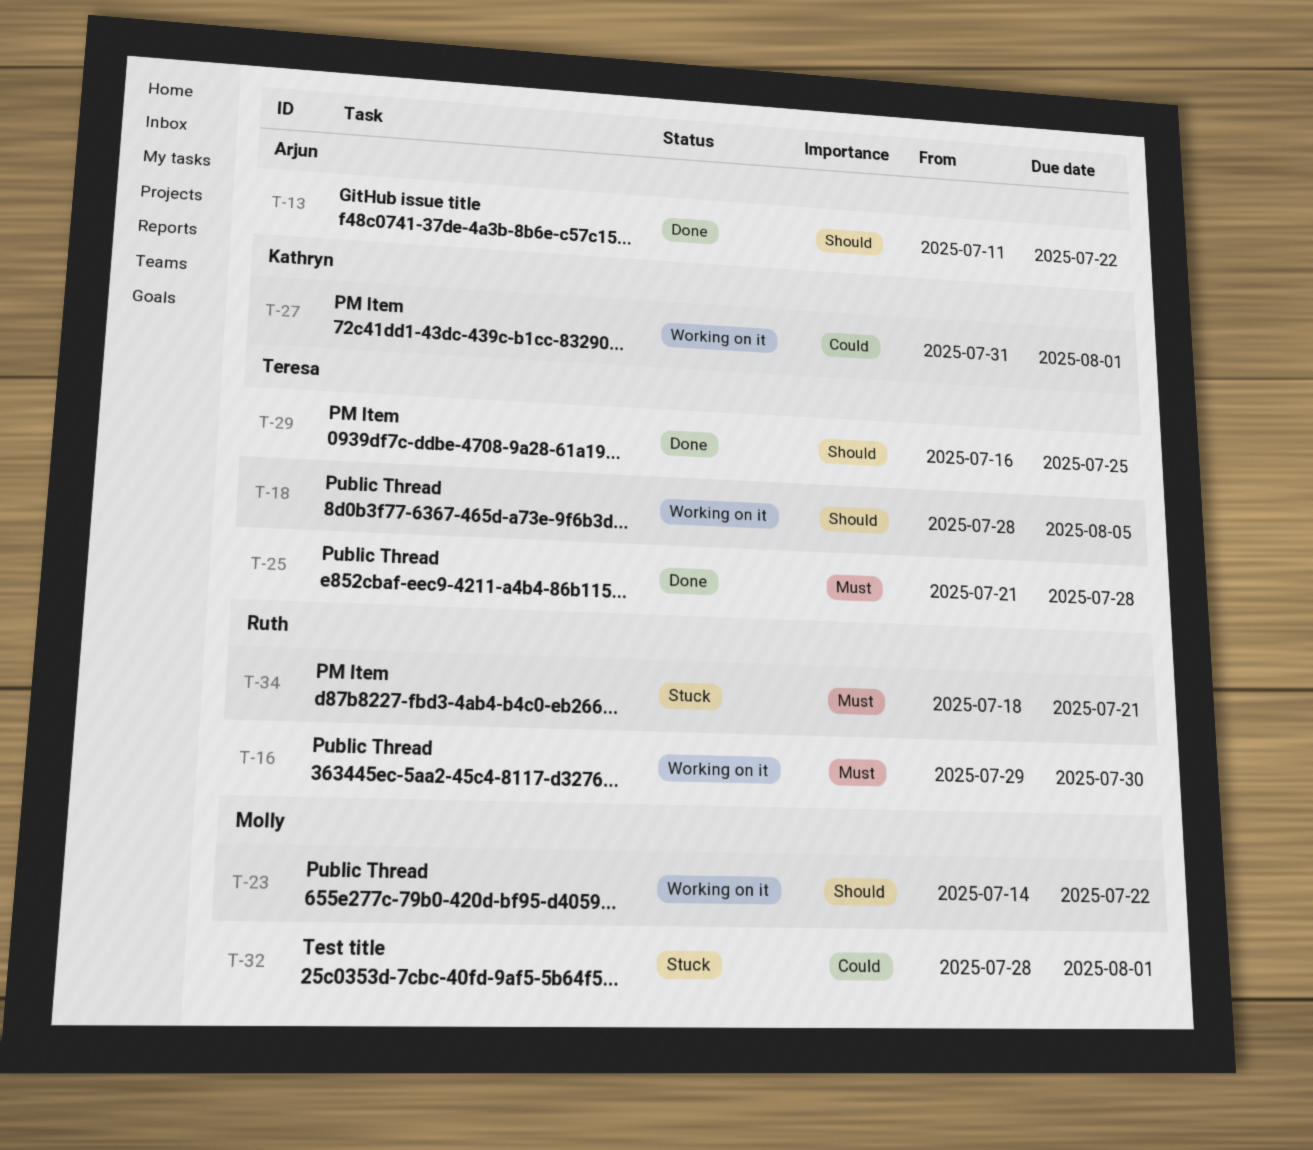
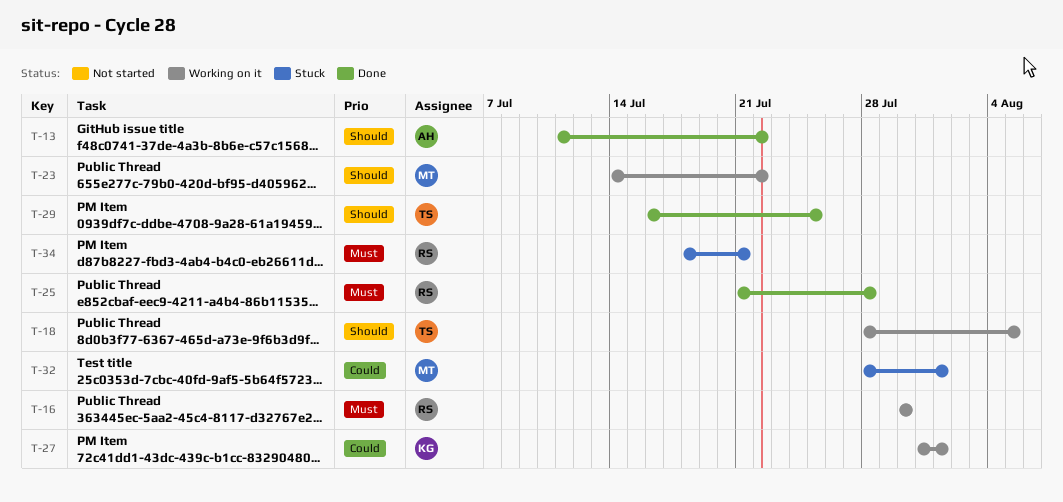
T-16, start: Jul 29 -> Jul 30
T-25, owner: Teresa -> Ruth

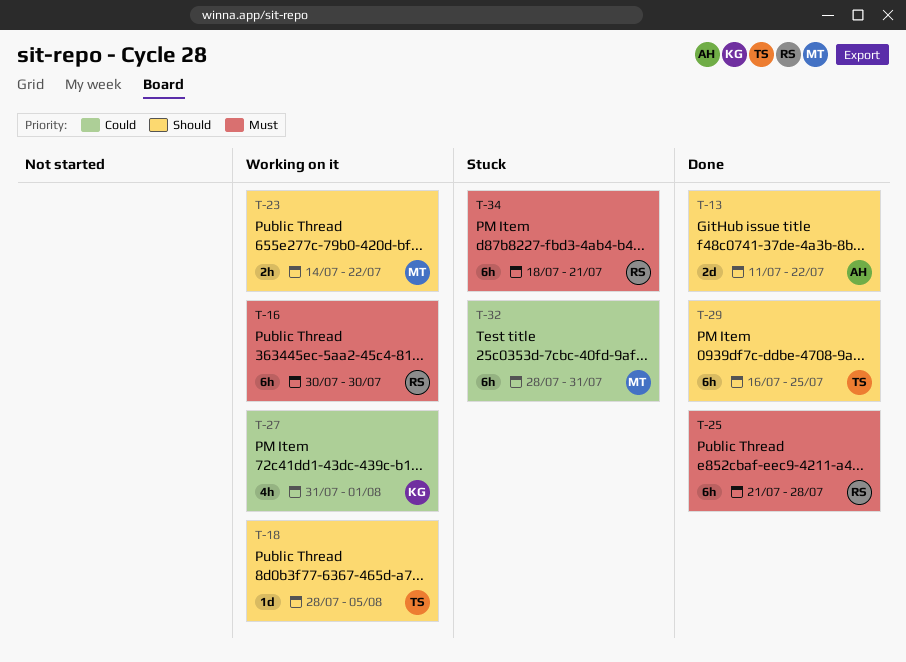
T-32, due: Aug 1 -> Jul 31

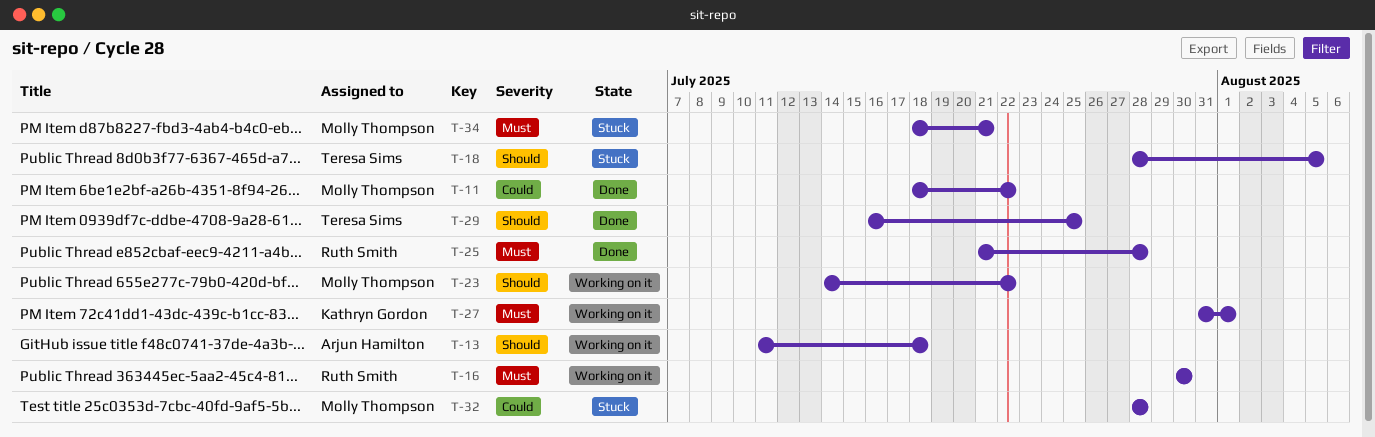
T-11: none -> present
T-13, status: Done -> Working on it
T-13, due: Jul 22 -> Jul 18
T-18, status: Working on it -> Stuck
T-27, priority: Could -> Must
T-32, due: Jul 31 -> Jul 28
T-34, owner: Ruth Smith -> Molly Thompson

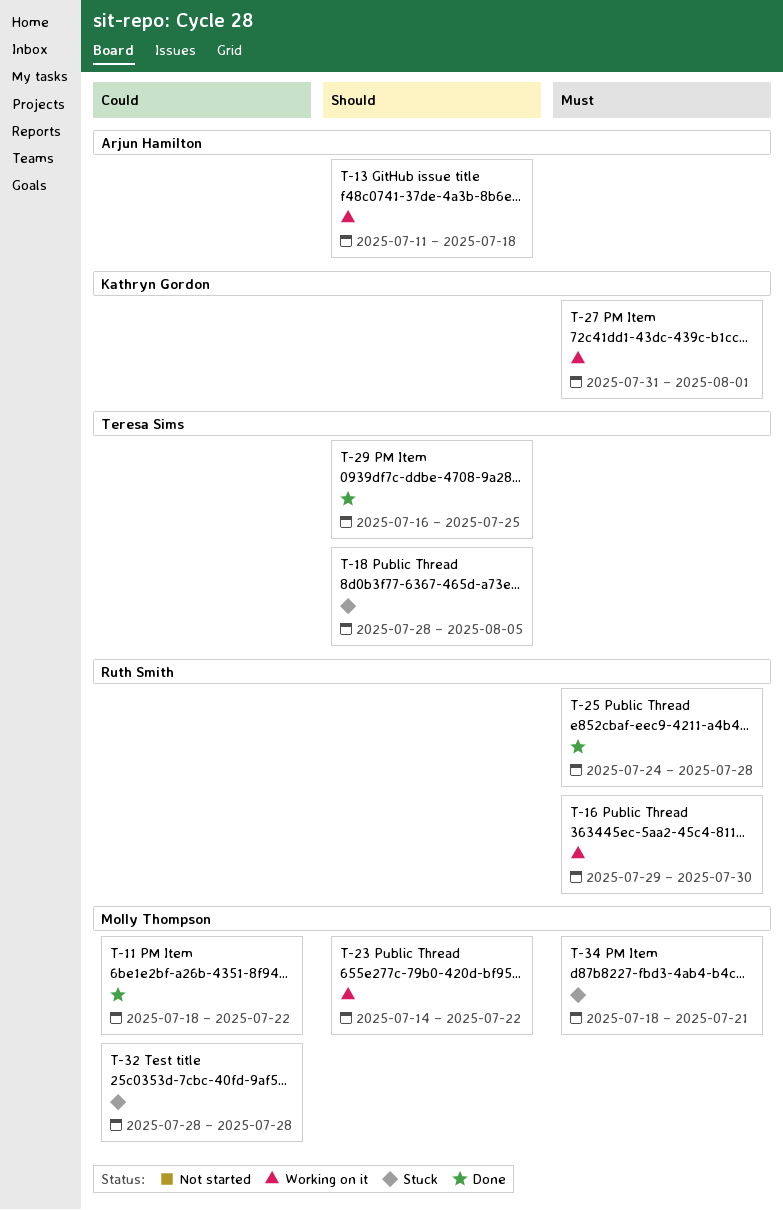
T-16, start: Jul 30 -> Jul 29
T-25, start: Jul 21 -> Jul 24

